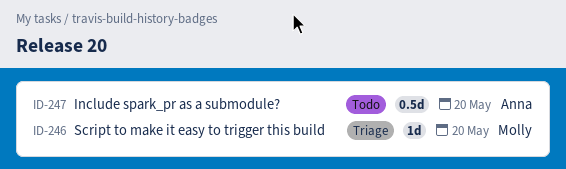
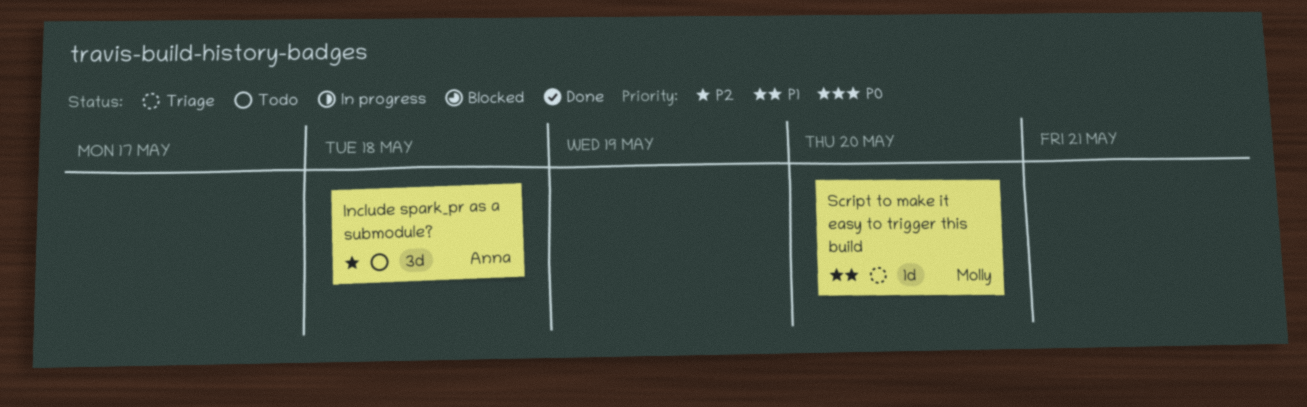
Include spark_pr as a submodule?, estimate: 0.5d -> 3d
Include spark_pr as a submodule?, due: May 20 -> May 18

